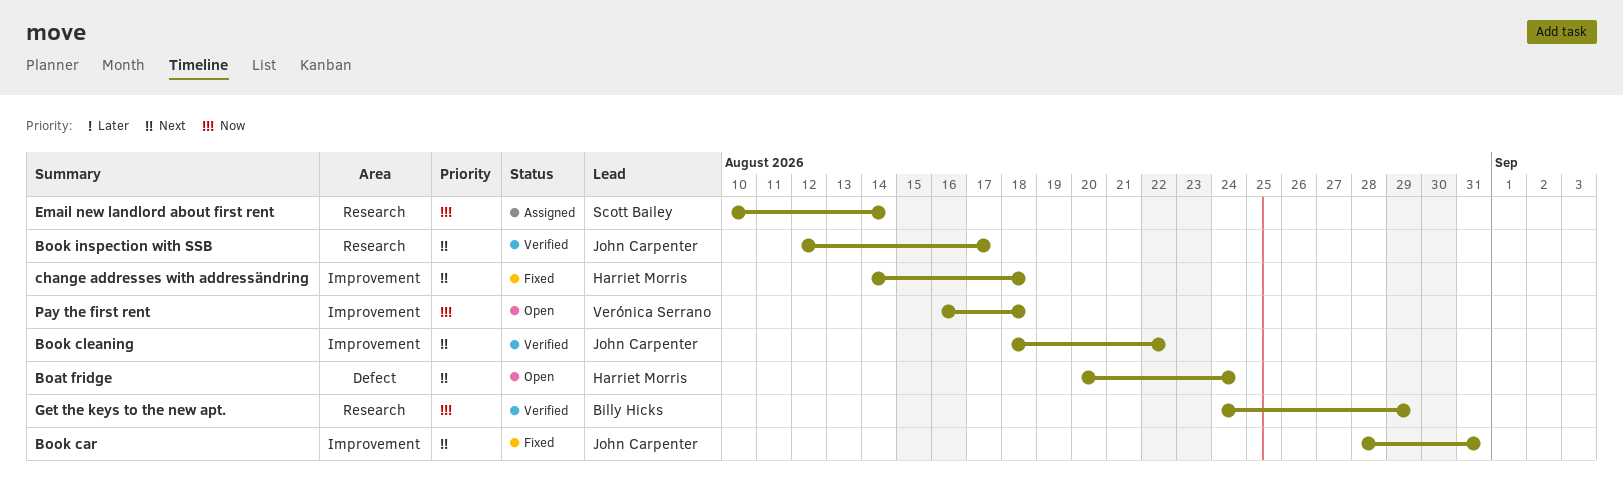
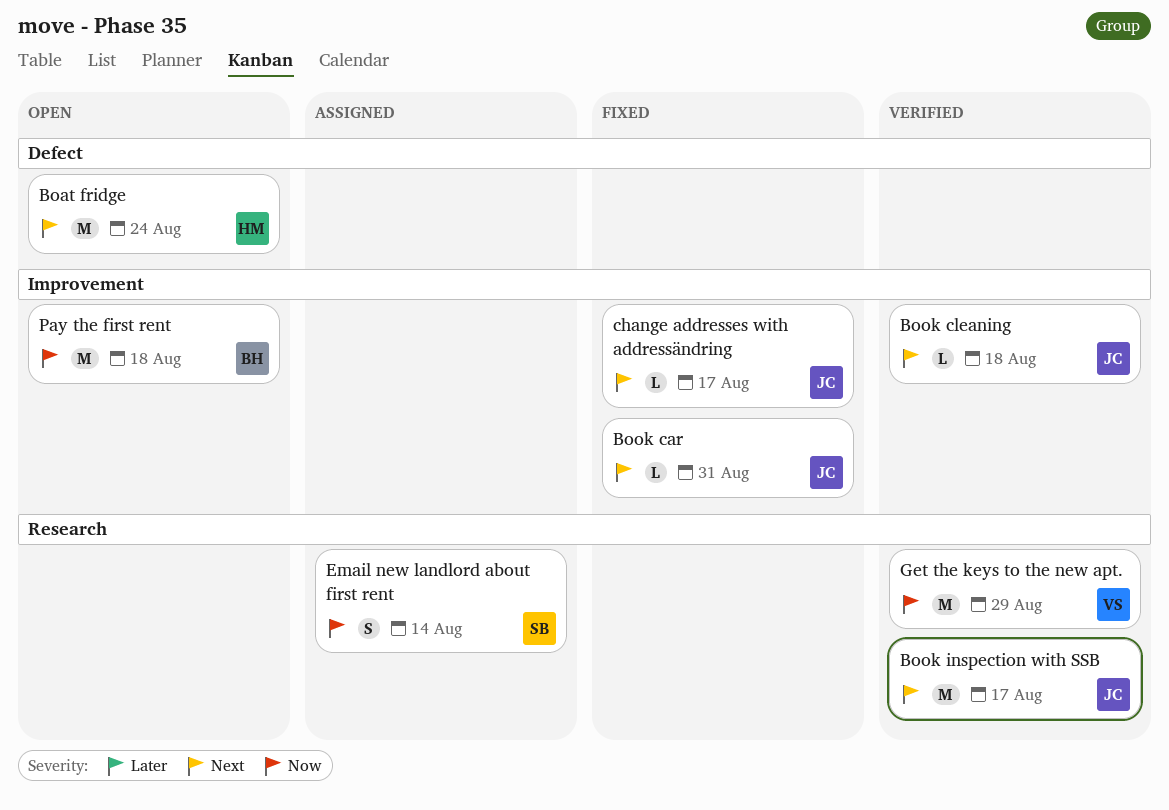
Book cleaning, due: Aug 22 -> Aug 18
change addresses with addressändring, owner: Harriet Morris -> John Carpenter
change addresses with addressändring, due: Aug 18 -> Aug 17
Get the keys to the new apt., owner: Billy Hicks -> Verónica Serrano
Pay the first rent, owner: Verónica Serrano -> Billy Hicks

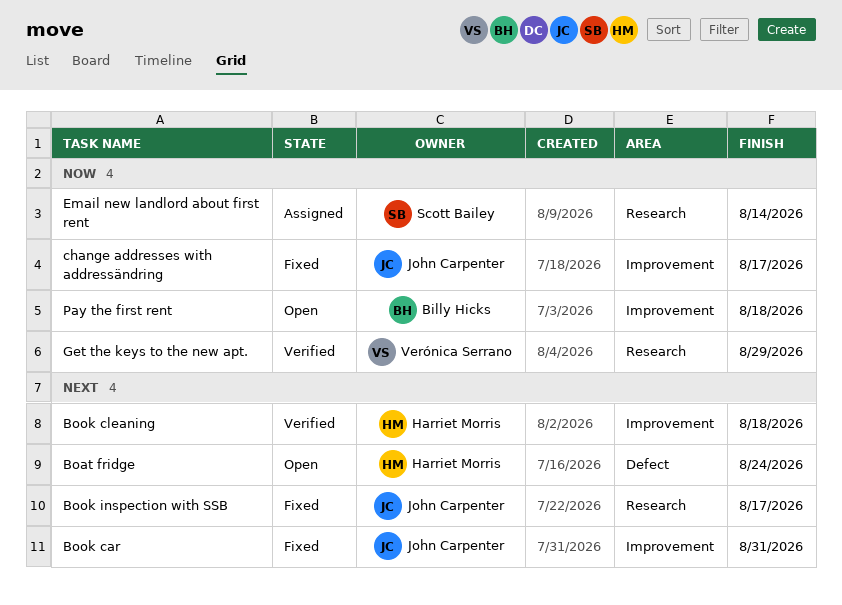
Book cleaning, owner: John Carpenter -> Harriet Morris
Book inspection with SSB, status: Verified -> Fixed
change addresses with addressändring, priority: Next -> Now

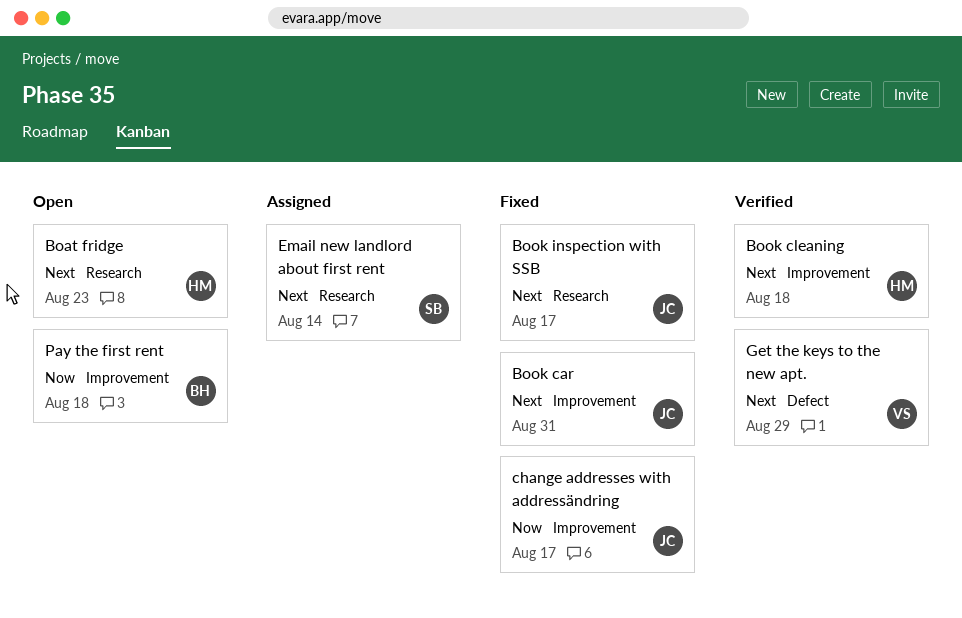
Boat fridge, label: Defect -> Research
Boat fridge, due: Aug 24 -> Aug 23
Email new landlord about first rent, priority: Now -> Next
Get the keys to the new apt., priority: Now -> Next
Get the keys to the new apt., label: Research -> Defect

